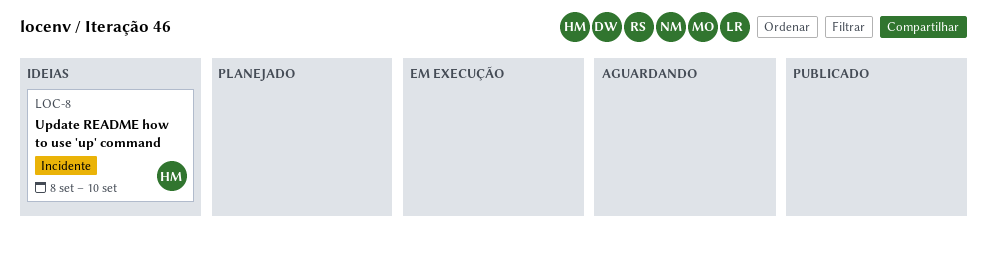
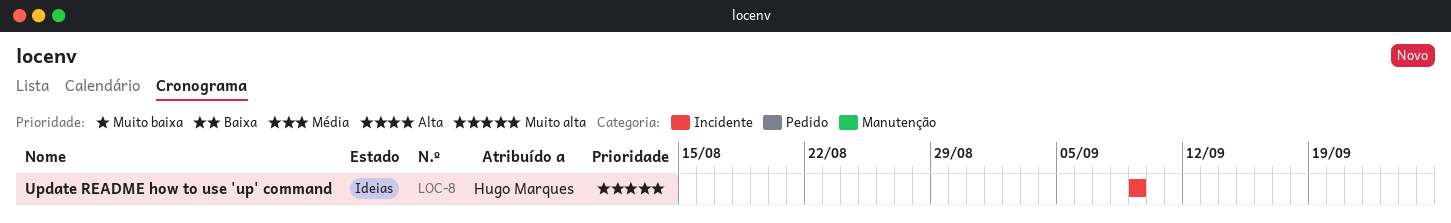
LOC-8, start: Sep 8 -> Sep 9
LOC-8, due: Sep 10 -> Sep 9

